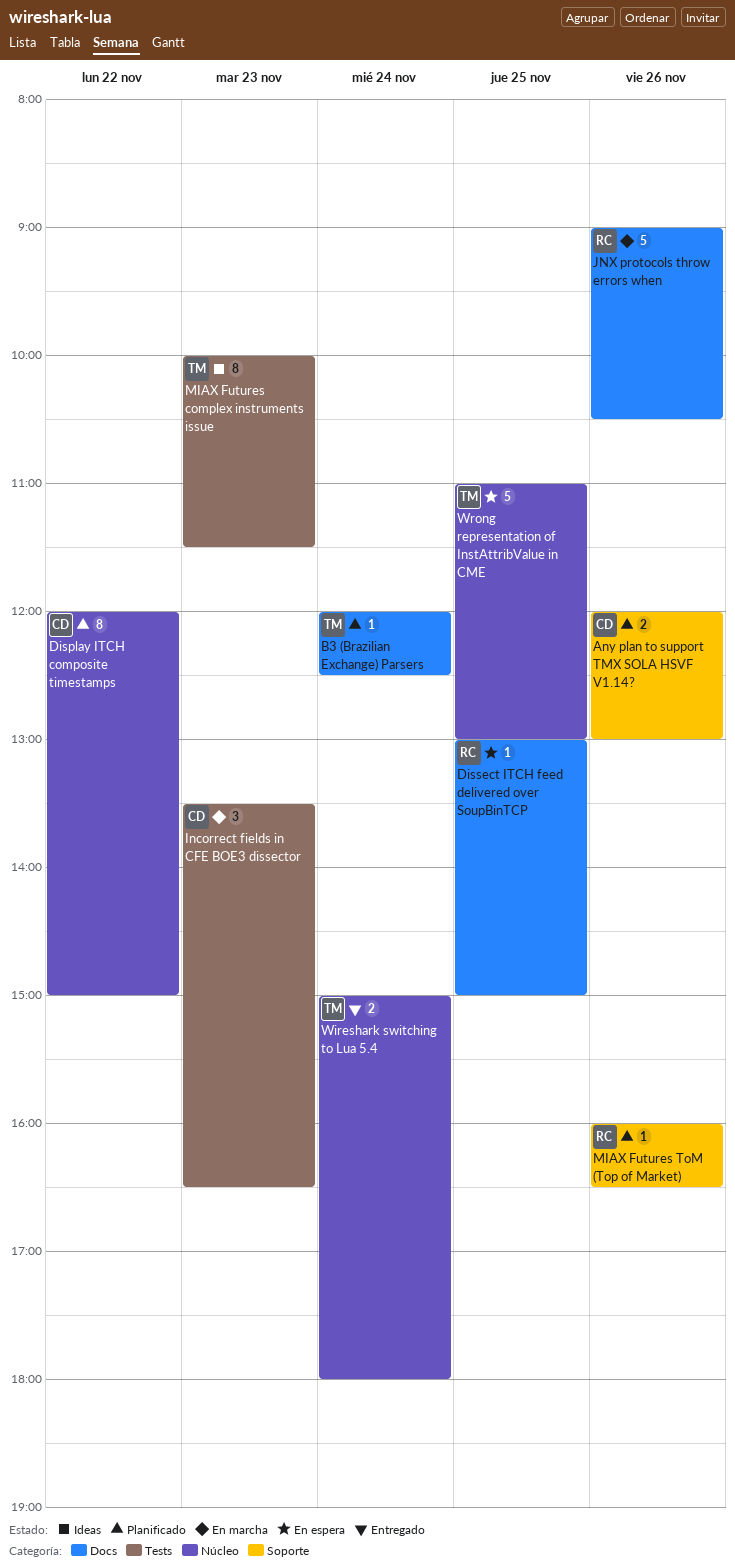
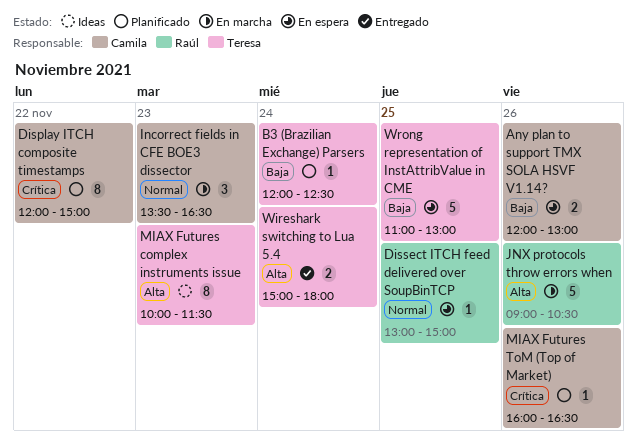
Any plan to support TMX SOLA HSVF V1.14?, status: Planificado -> En espera
MIAX Futures ToM (Top of Market), owner: Raúl -> Camila

